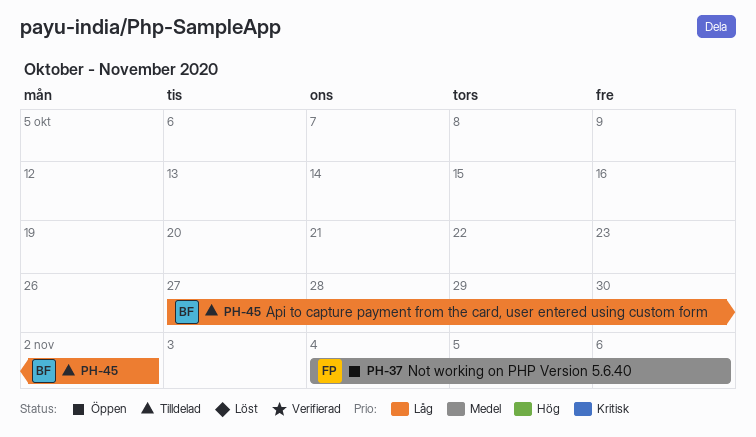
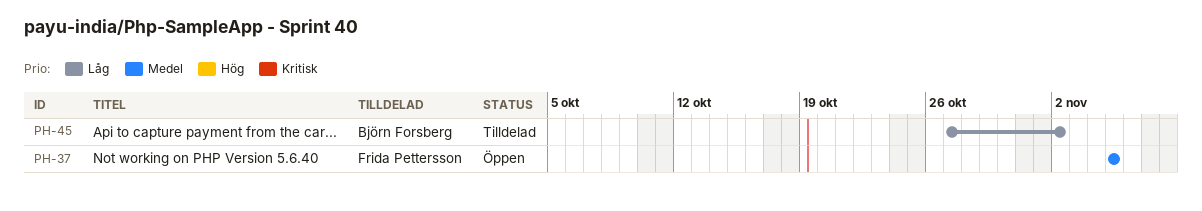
PH-37, start: Nov 4 -> Nov 5
PH-37, due: Nov 6 -> Nov 5

